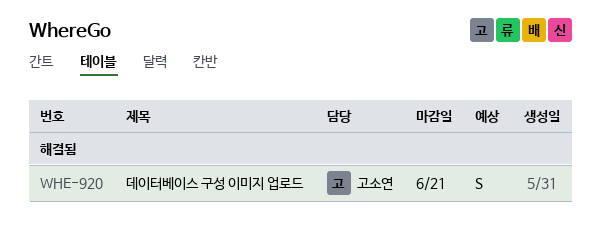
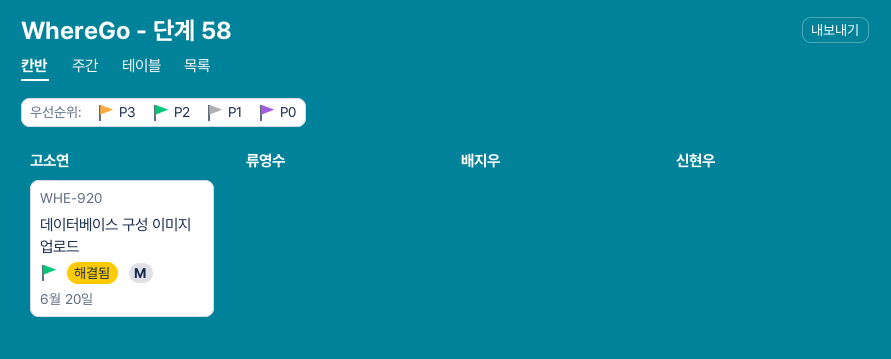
WHE-920, estimate: S -> M
WHE-920, due: Jun 21 -> Jun 20

